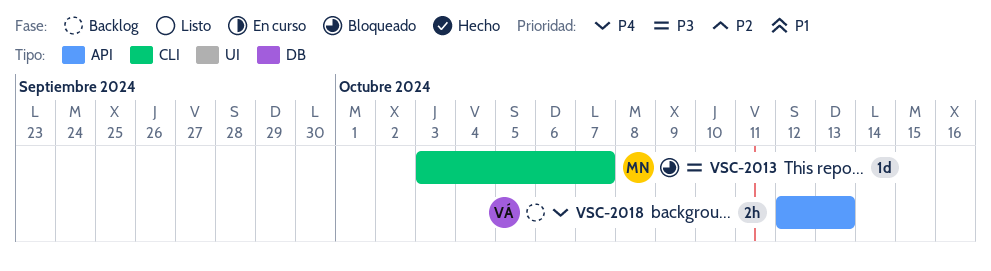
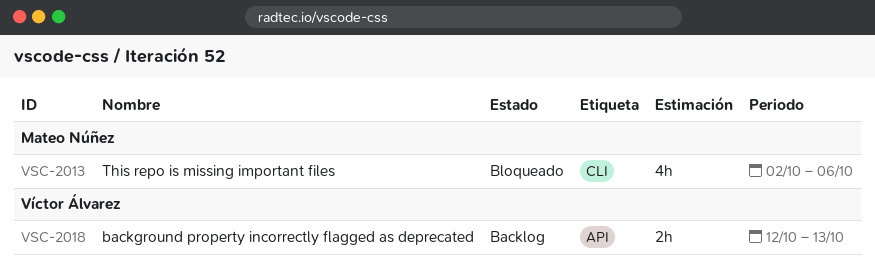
VSC-2013, estimate: 1d -> 4h
VSC-2013, start: Oct 3 -> Oct 2
VSC-2013, due: Oct 7 -> Oct 6

